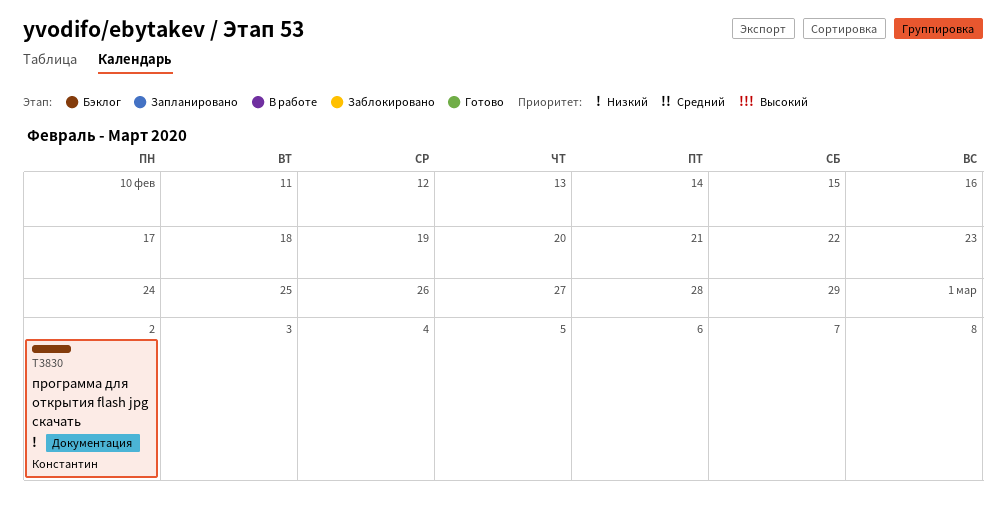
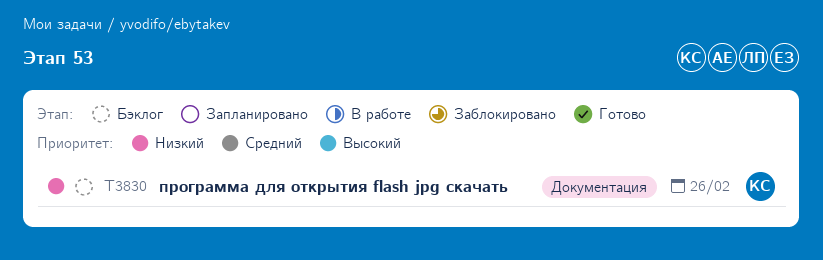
T3830, due: Mar 2 -> Feb 26

